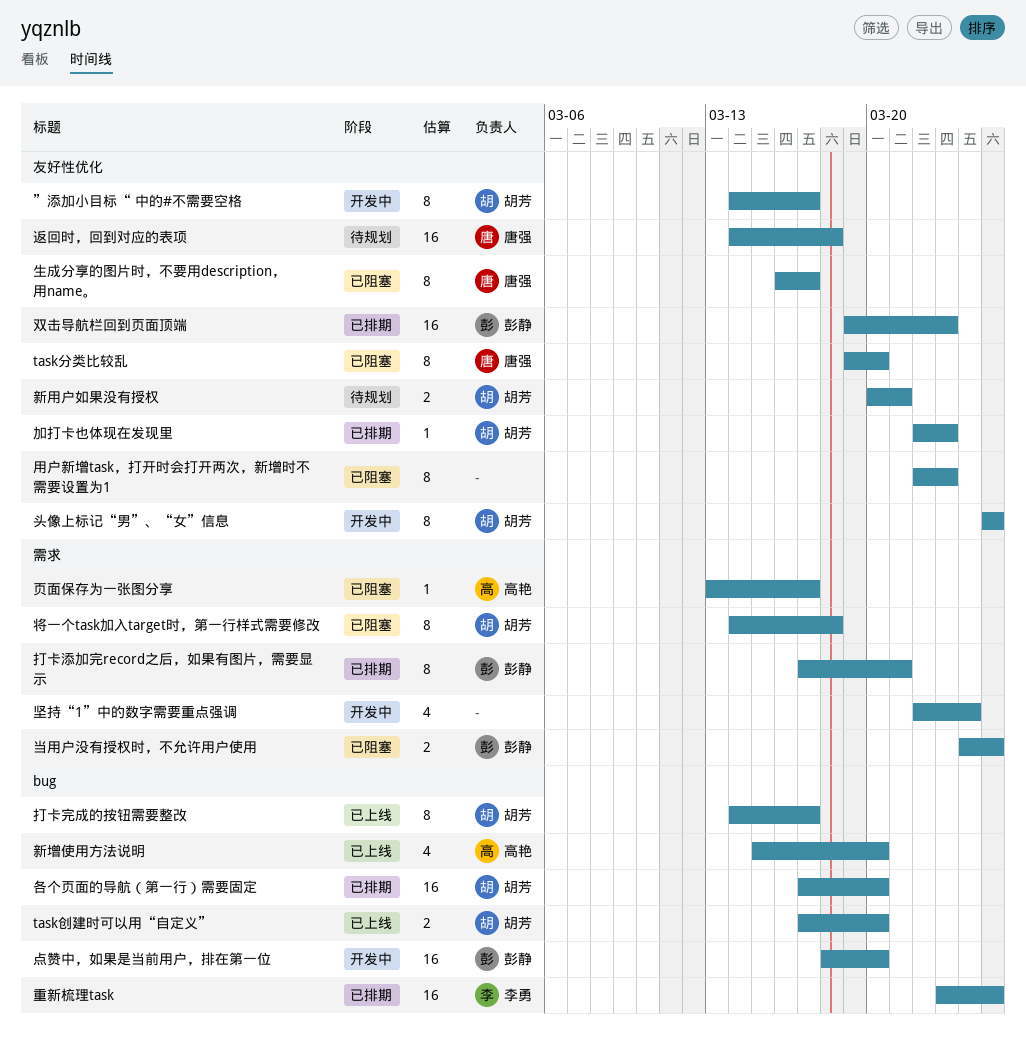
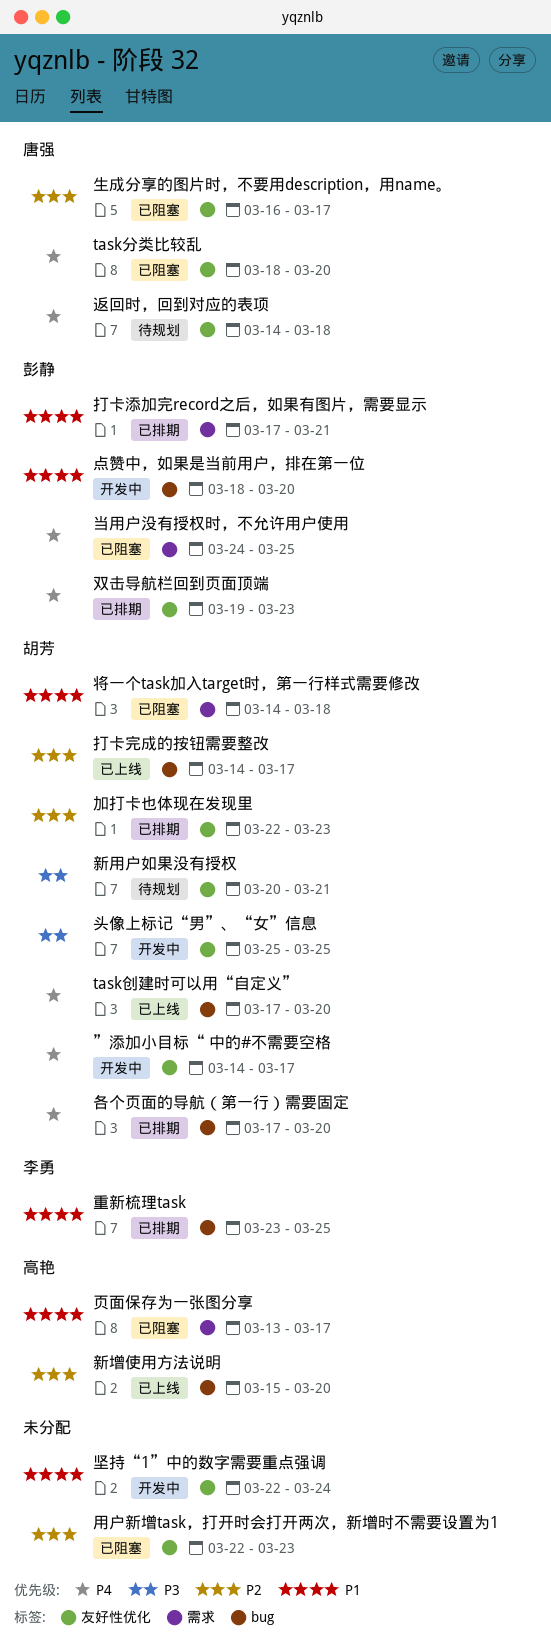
task分类比较乱, start: Mar 19 -> Mar 18
坚持“1”中的数字需要重点强调, label: 需求 -> 友好性优化

